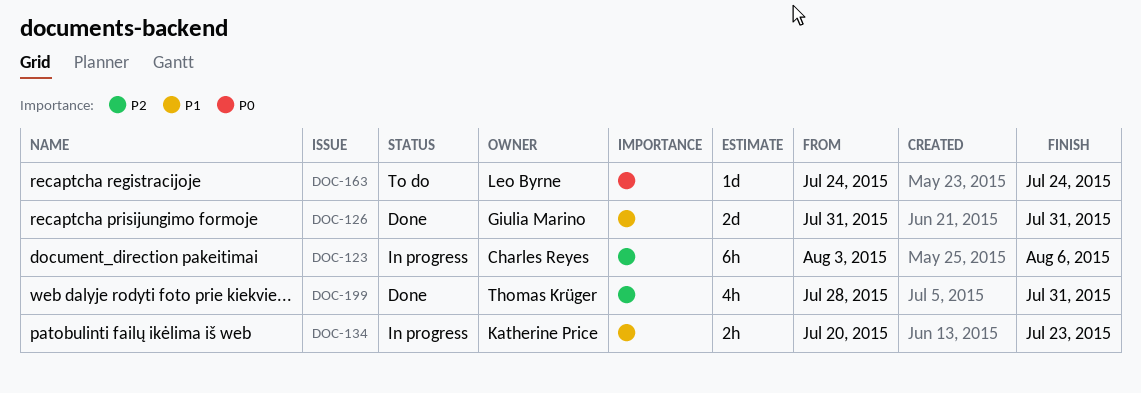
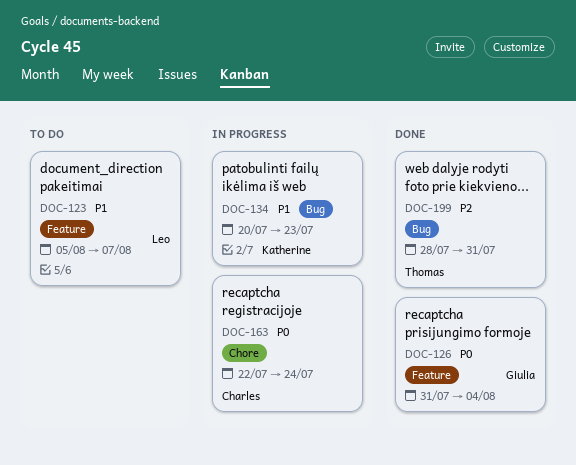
DOC-123, status: In progress -> To do
DOC-123, owner: Charles Reyes -> Leo Byrne
DOC-123, priority: P2 -> P1
DOC-123, start: Aug 3 -> Aug 5
DOC-123, due: Aug 6 -> Aug 7
DOC-126, priority: P1 -> P0
DOC-126, due: Jul 31 -> Aug 4
DOC-163, status: To do -> In progress
DOC-163, owner: Leo Byrne -> Charles Reyes
DOC-163, start: Jul 24 -> Jul 22

